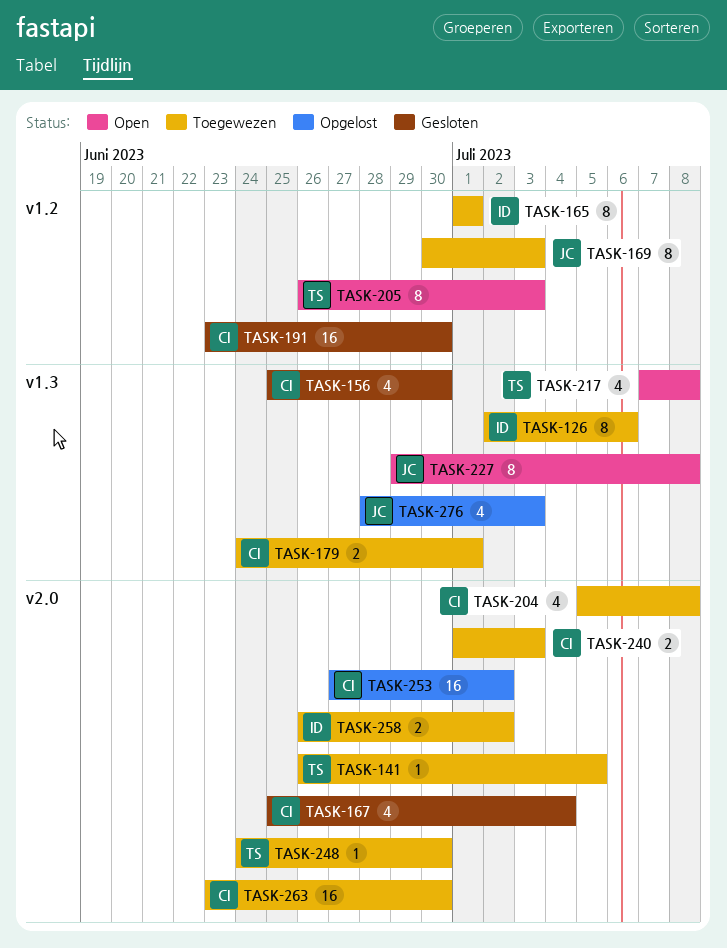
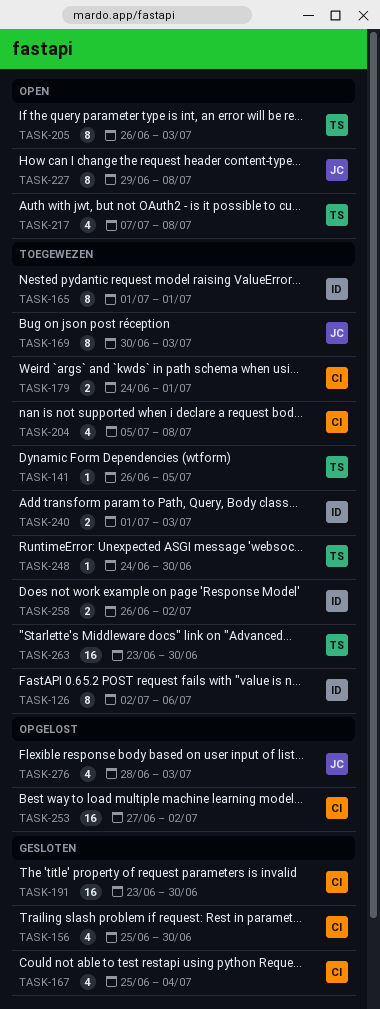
TASK-240, owner: CI -> ID
TASK-263, owner: CI -> TS

